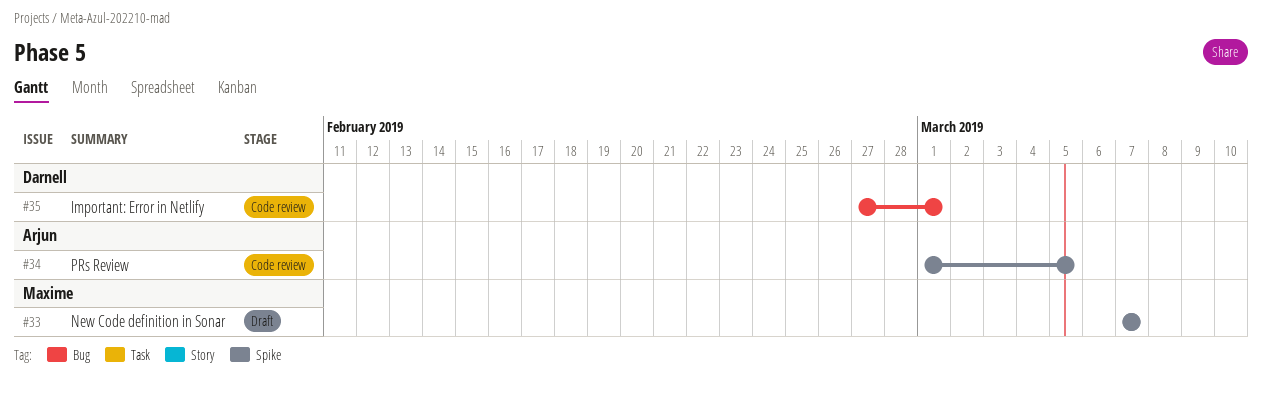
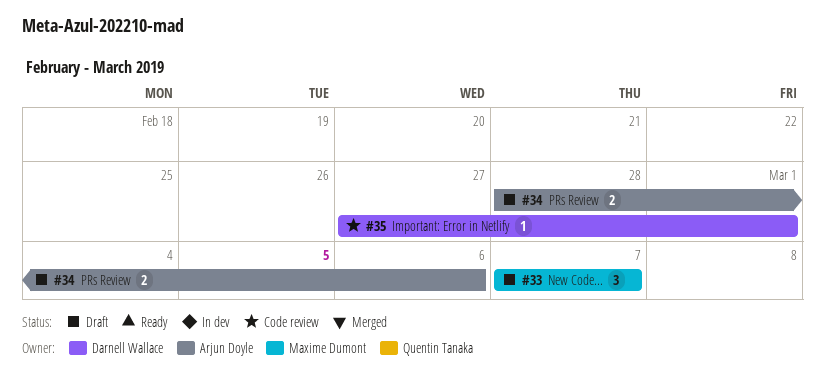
#34, status: Code review -> Draft
#34, start: Mar 1 -> Feb 28
#34, due: Mar 5 -> Mar 6

